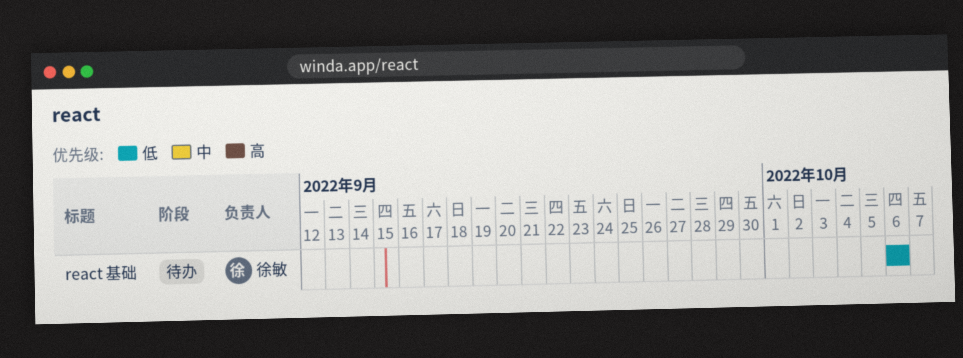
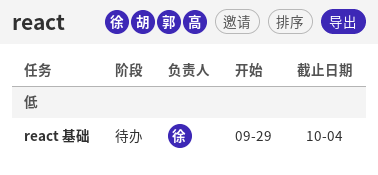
react 基础, start: Oct 6 -> Sep 29
react 基础, due: Oct 6 -> Oct 4

